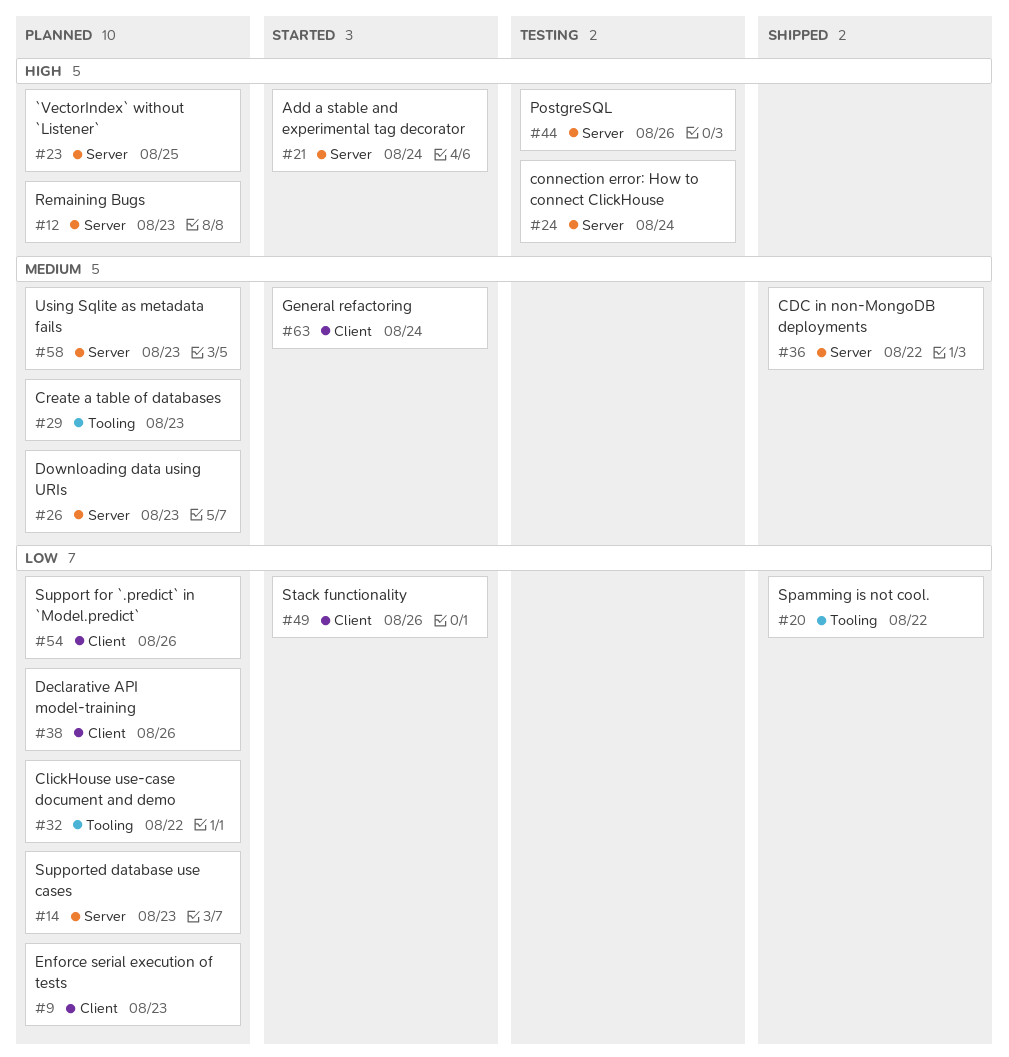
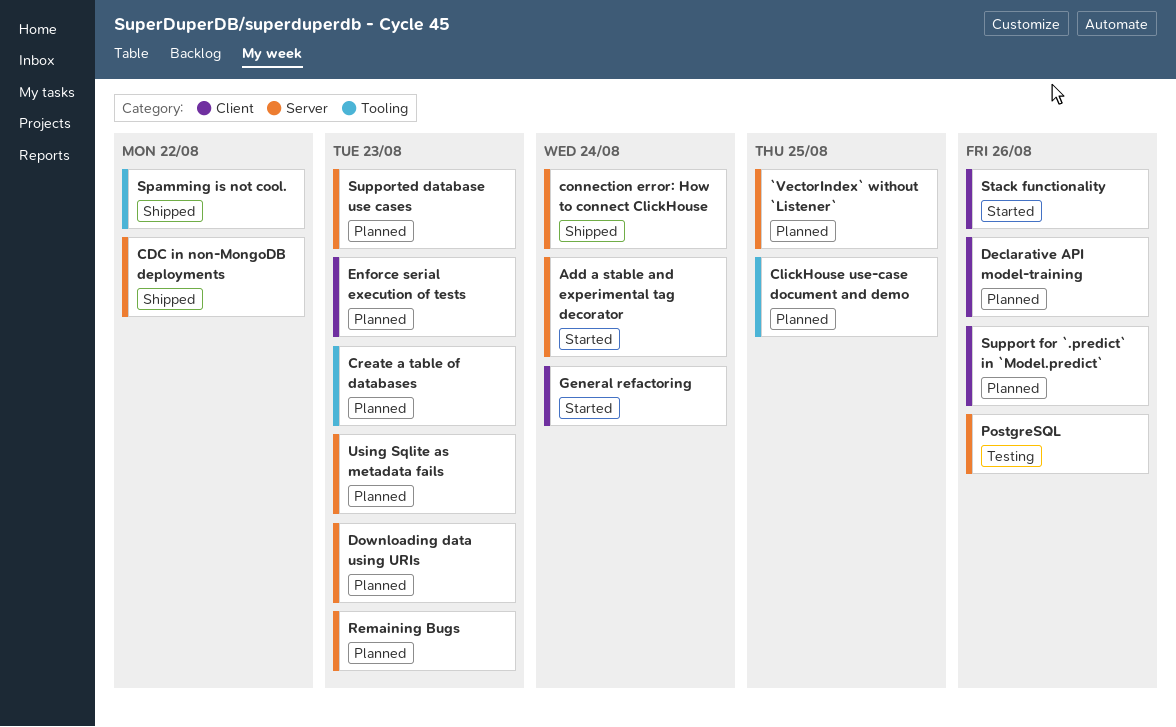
ClickHouse use-case document and demo, due: Aug 22 -> Aug 25
connection error: How to connect ClickHouse, status: Testing -> Shipped

